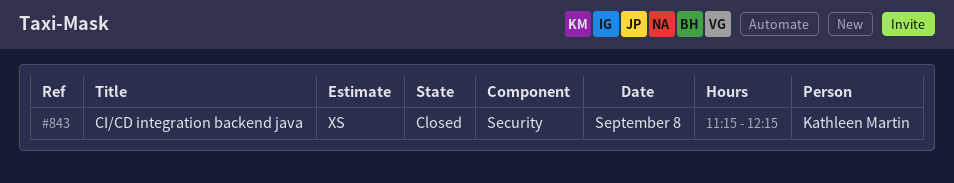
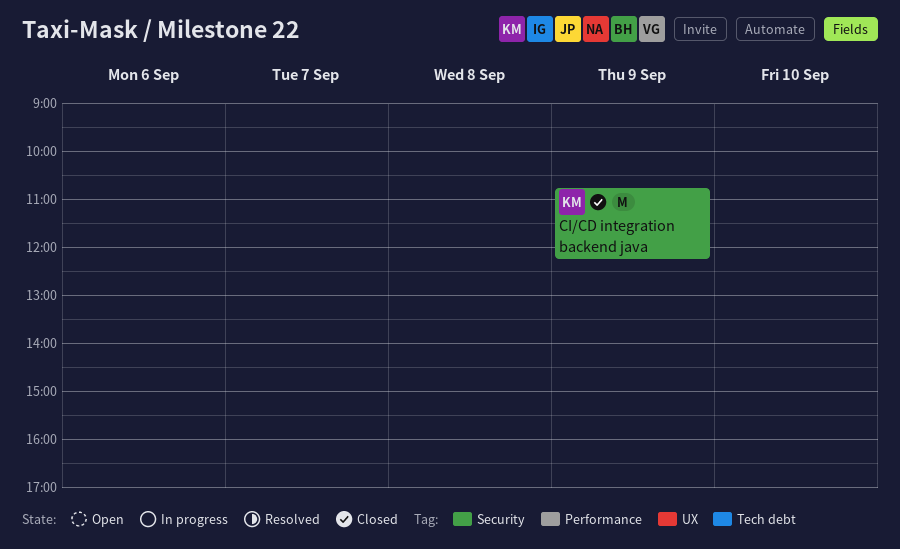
CI/CD integration backend java, estimate: XS -> M
CI/CD integration backend java, day: Sep 8 -> Sep 9
CI/CD integration backend java, begins: 11:15 -> 10:45

